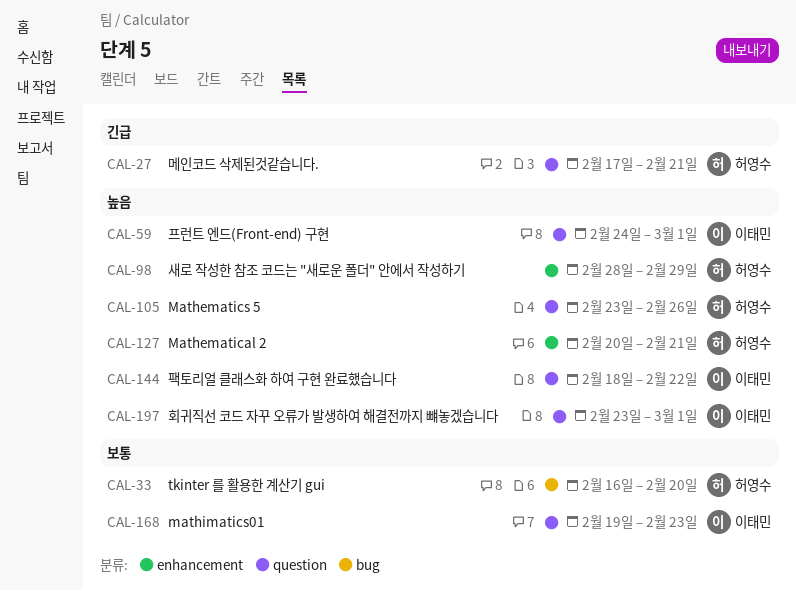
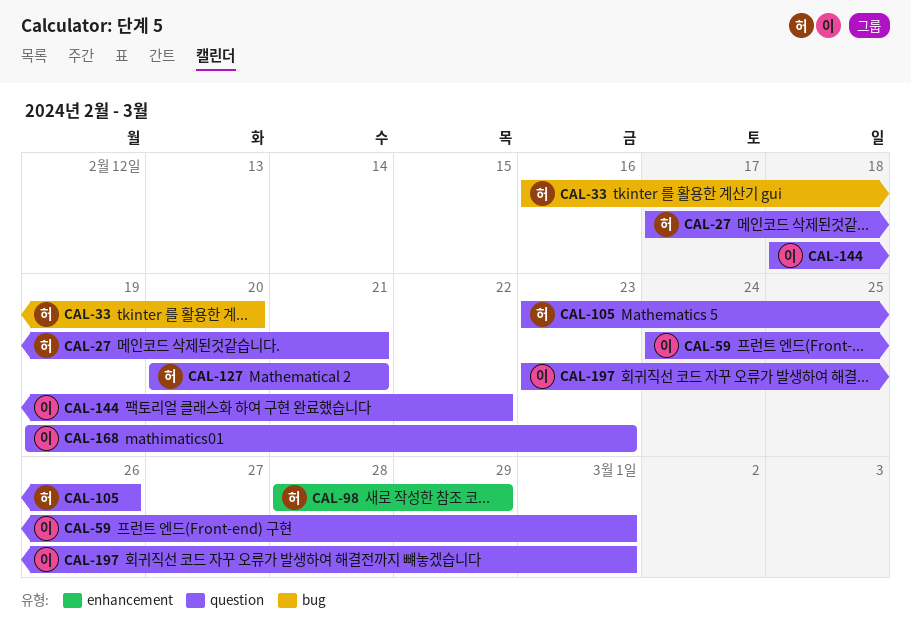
CAL-127, label: enhancement -> question

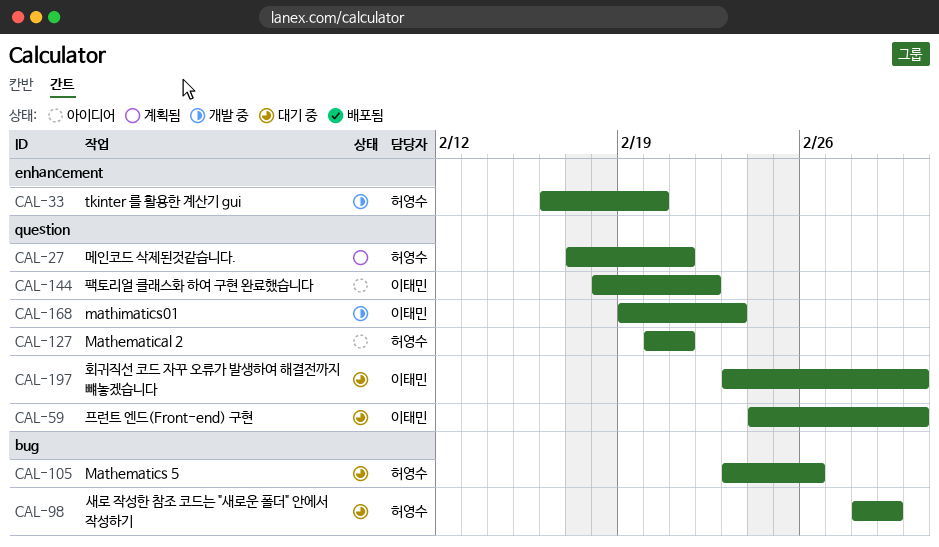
CAL-33, label: bug -> enhancement
CAL-98, label: enhancement -> bug
CAL-105, label: question -> bug

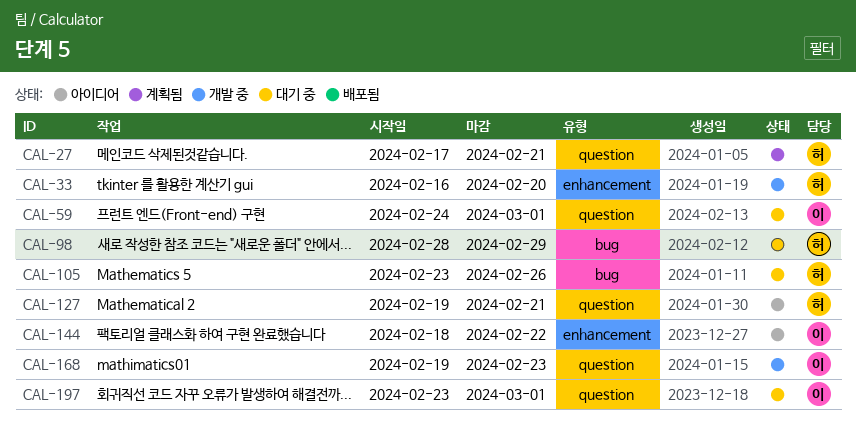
CAL-127, start: Feb 20 -> Feb 19
CAL-144, label: question -> enhancement

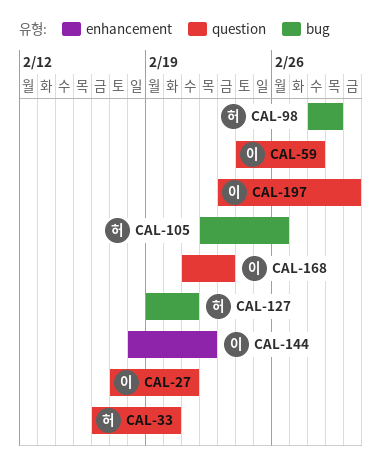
CAL-27, owner: 허 -> 이
CAL-33, label: enhancement -> question
CAL-59, due: Mar 1 -> Feb 28
CAL-105, start: Feb 23 -> Feb 22
CAL-127, label: question -> bug
CAL-168, start: Feb 19 -> Feb 21

